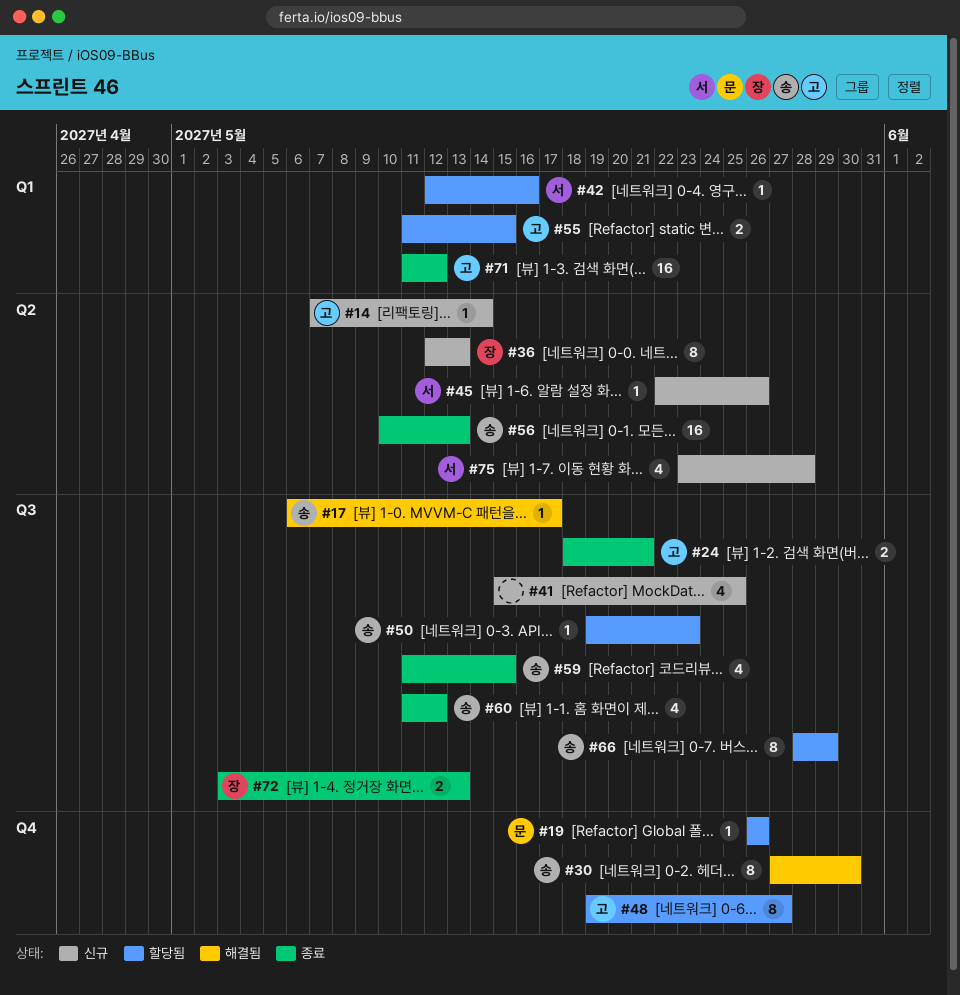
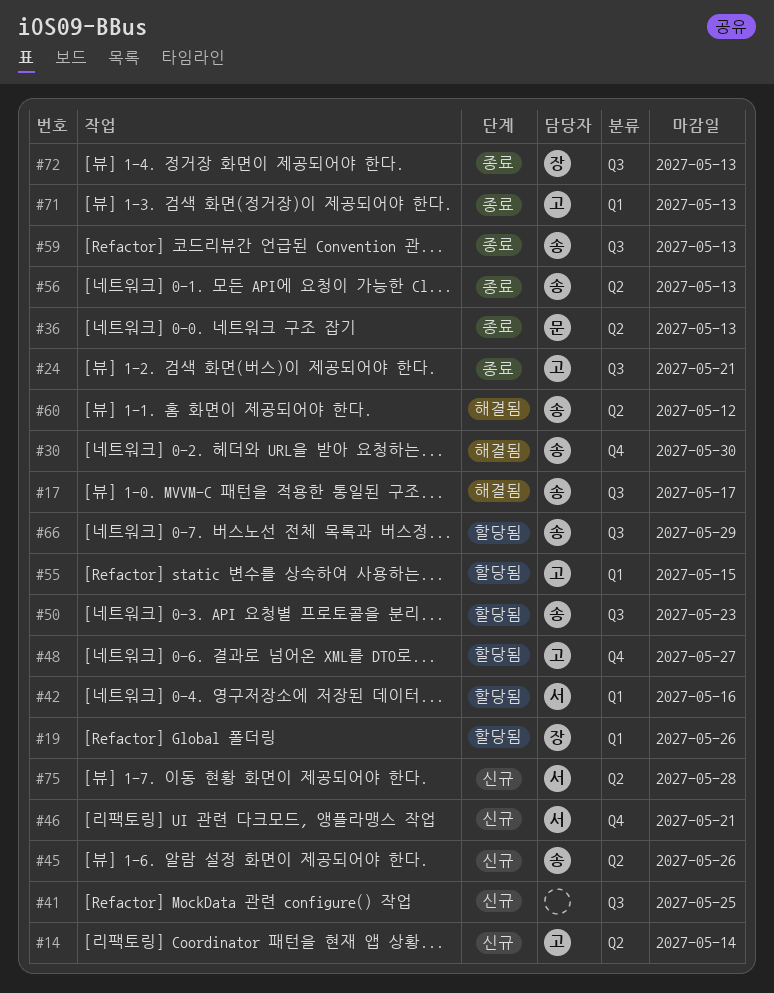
#19, owner: 문 -> 장
#19, label: Q4 -> Q1
#36, status: 신규 -> 종료
#36, owner: 장 -> 문
#45, owner: 서 -> 송
#46: none -> present
#59, due: May 15 -> May 13
#60, status: 종료 -> 해결됨
#60, label: Q3 -> Q2
#71, due: May 12 -> May 13

